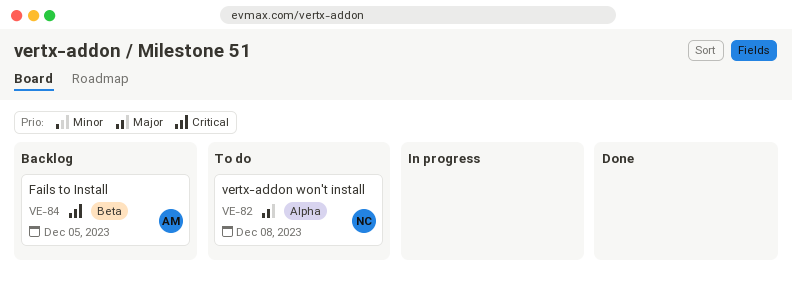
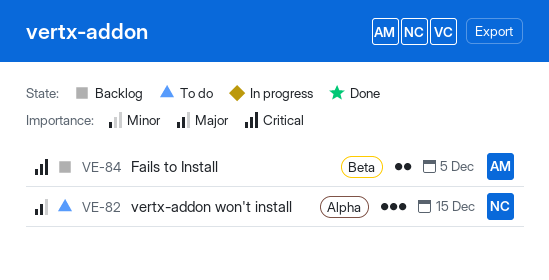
VE-82, due: Dec 8 -> Dec 15

